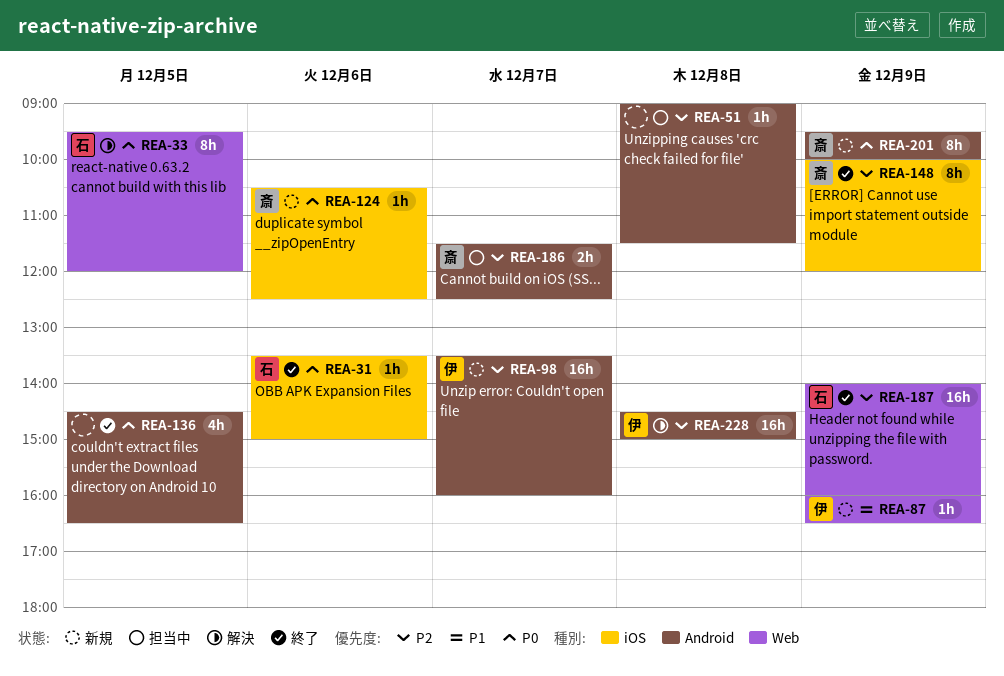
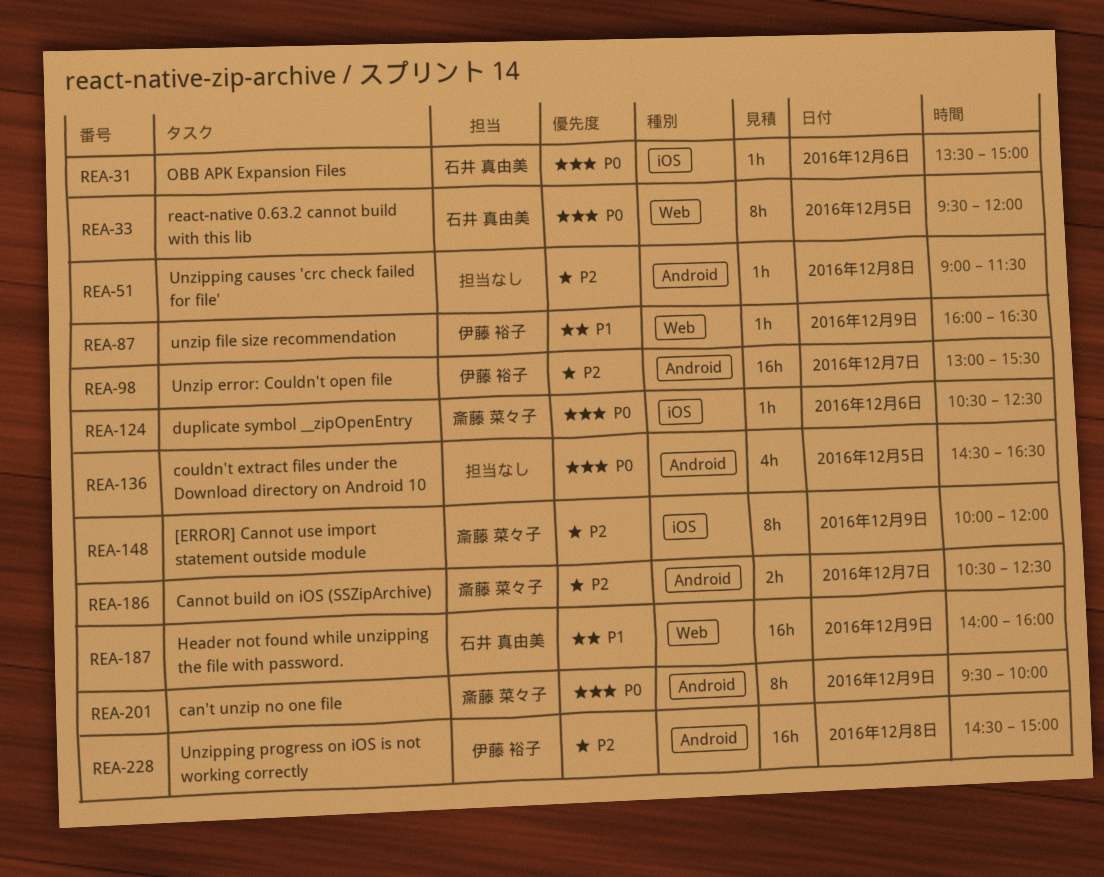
REA-98, begins: 13:30 -> 13:00
REA-98, ends: 16:00 -> 15:30
REA-186, begins: 11:30 -> 10:30
REA-187, priority: P2 -> P1

